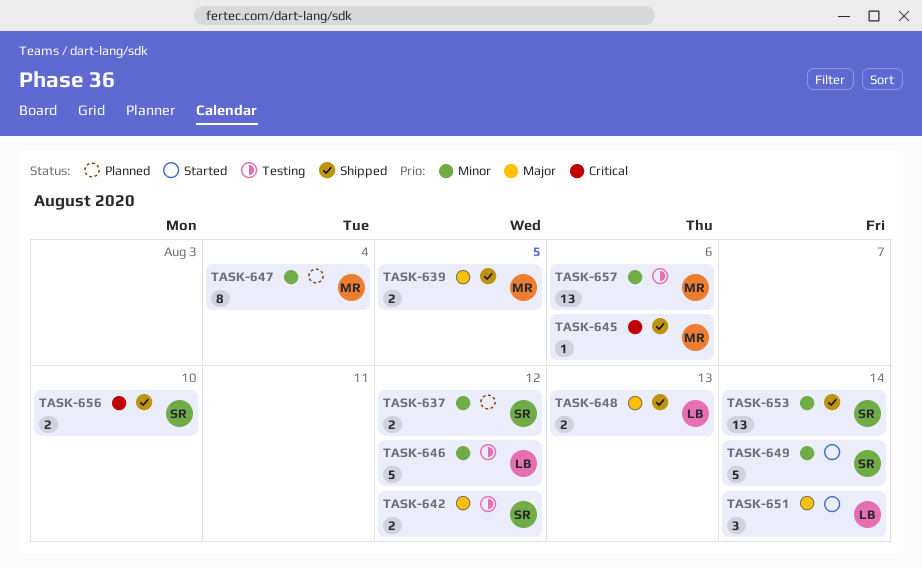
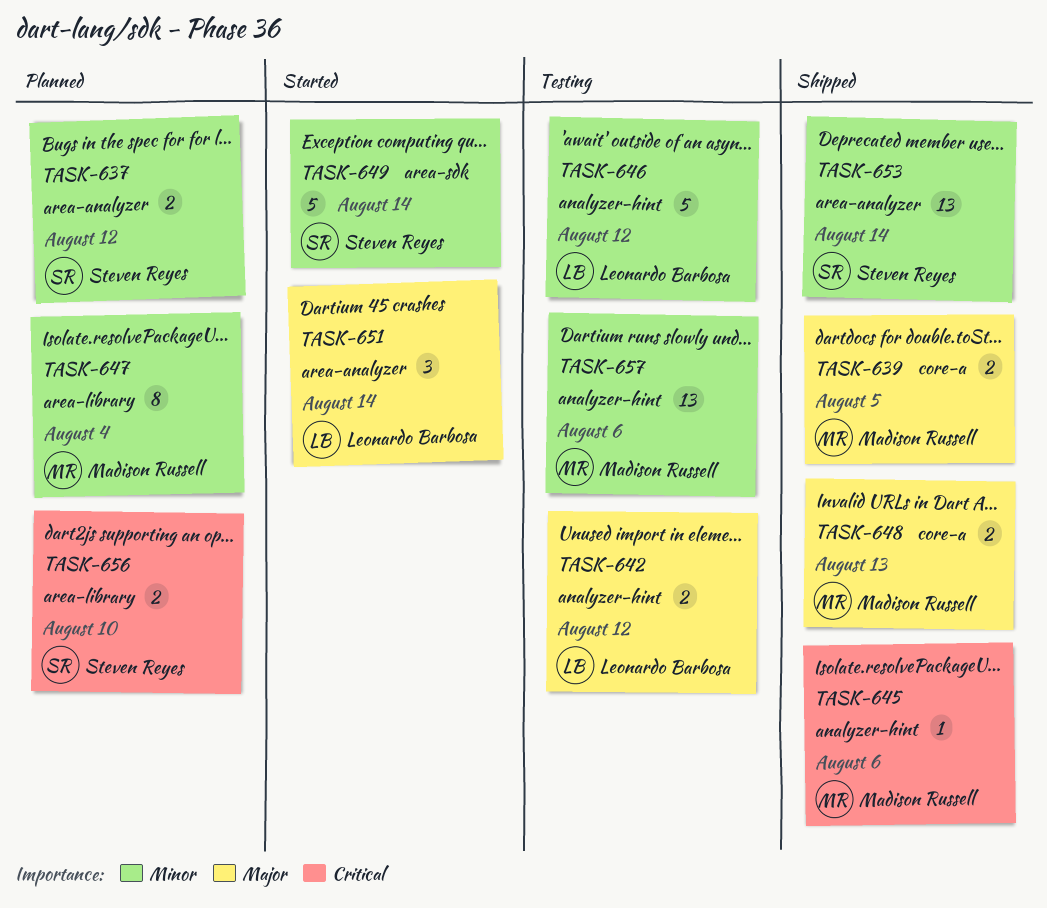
TASK-642, owner: Steven Reyes -> Leonardo Barbosa
TASK-648, owner: Leonardo Barbosa -> Madison Russell
TASK-656, status: Shipped -> Planned

